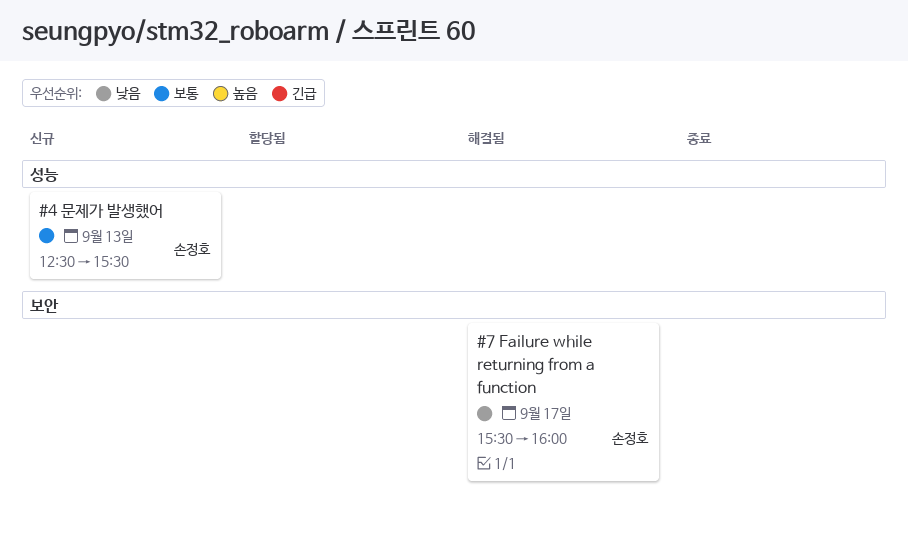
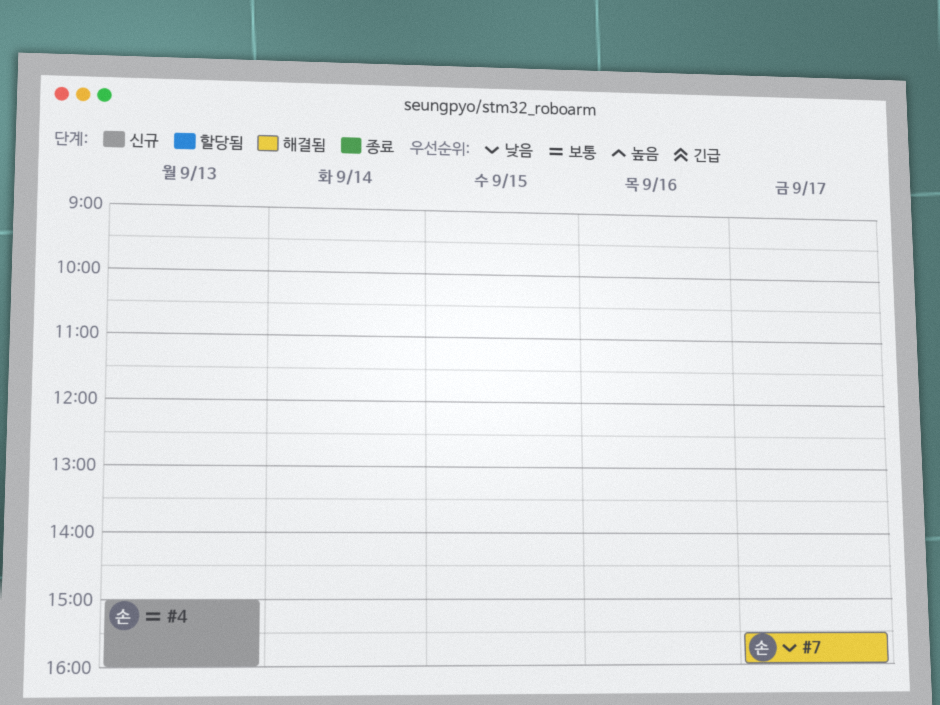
#4, begins: 12:30 -> 15:00
#4, ends: 15:30 -> 16:00

